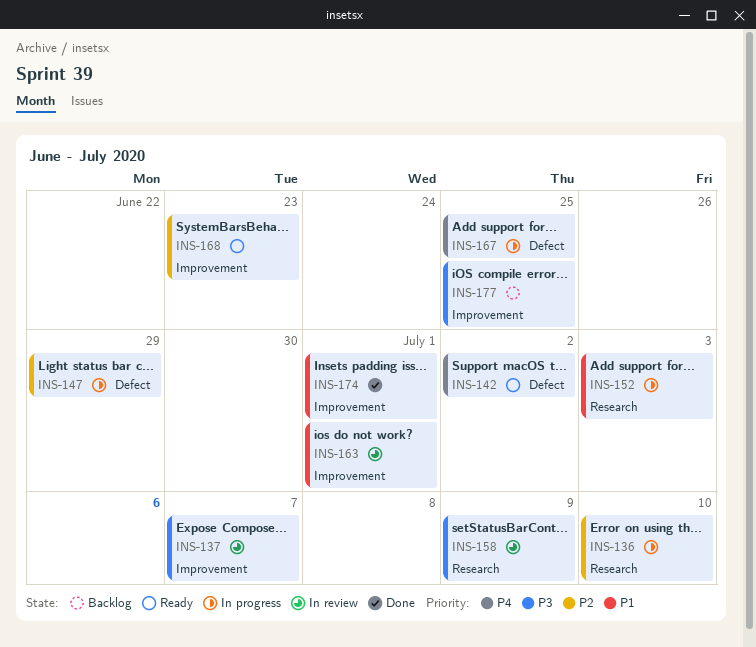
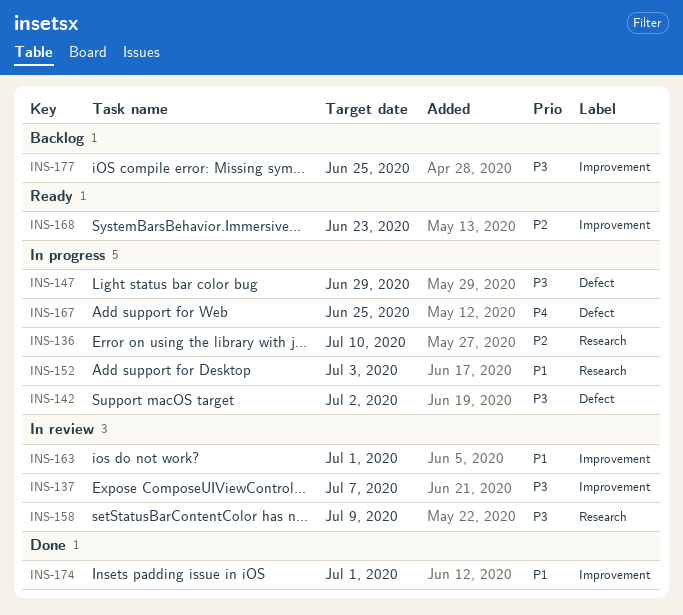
INS-142, status: Ready -> In progress
INS-142, priority: P4 -> P3
INS-147, priority: P2 -> P3

